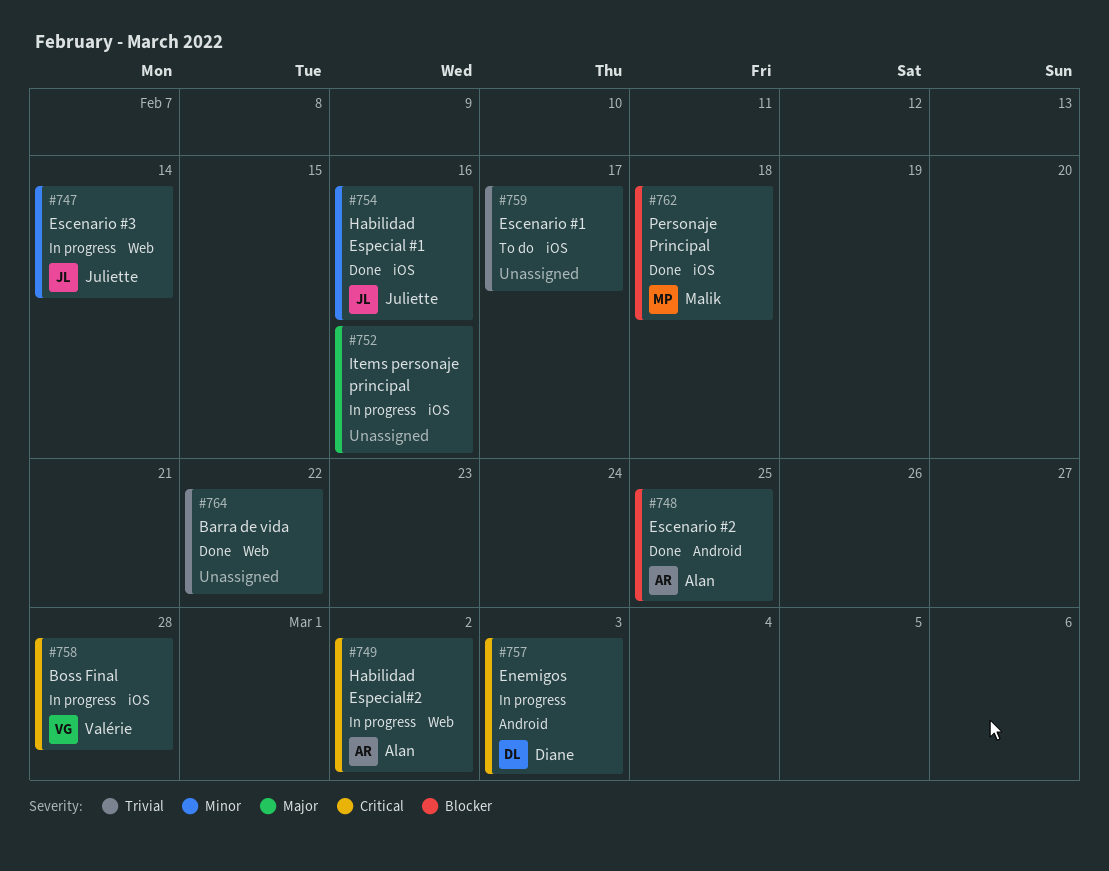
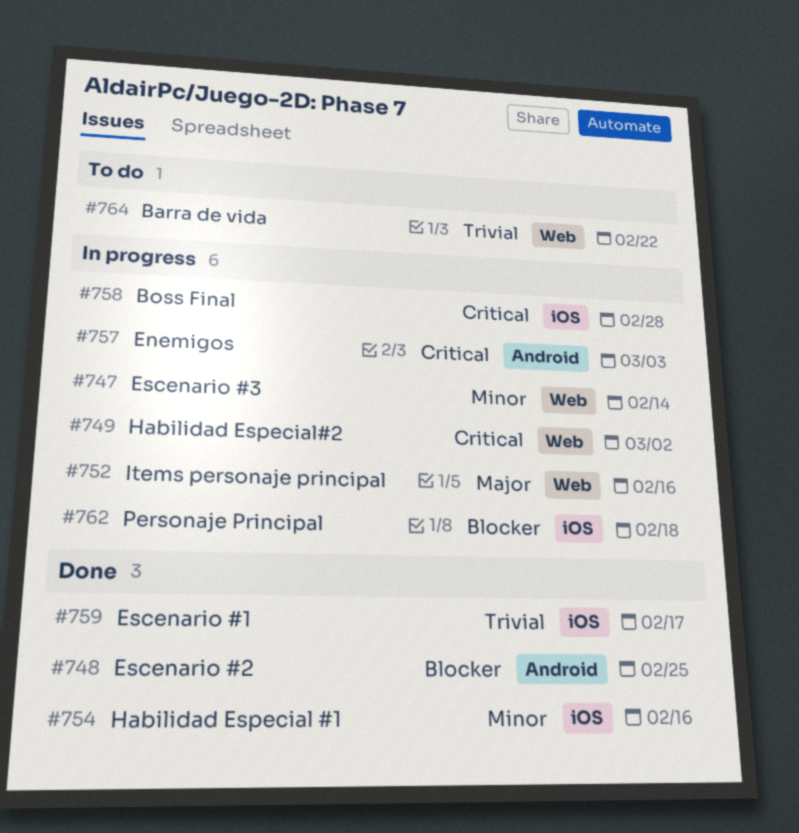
#752, label: iOS -> Web
#759, status: To do -> Done
#762, status: Done -> In progress
#764, status: Done -> To do

